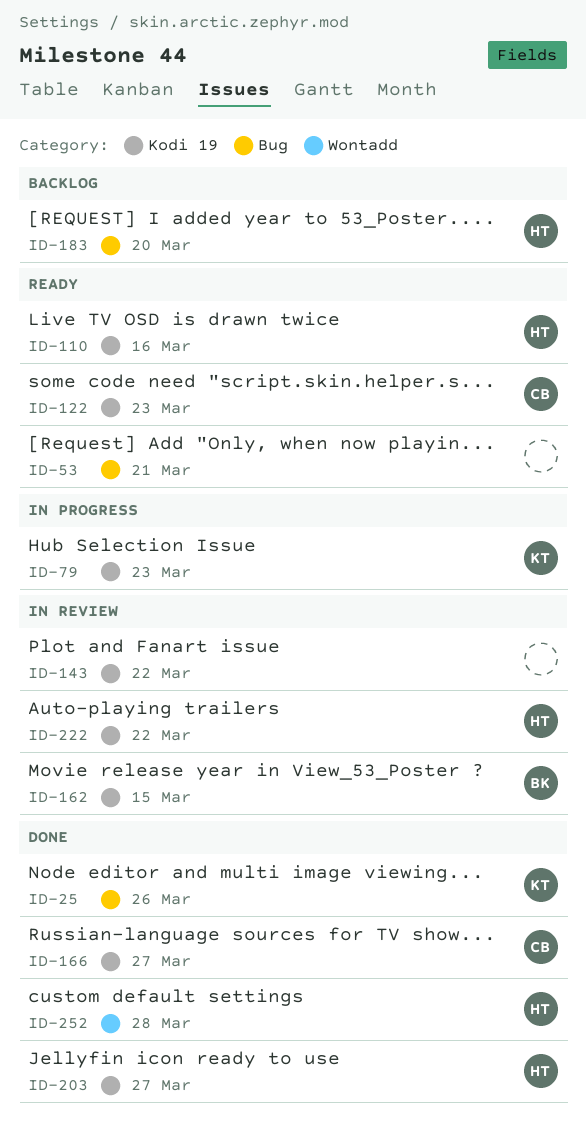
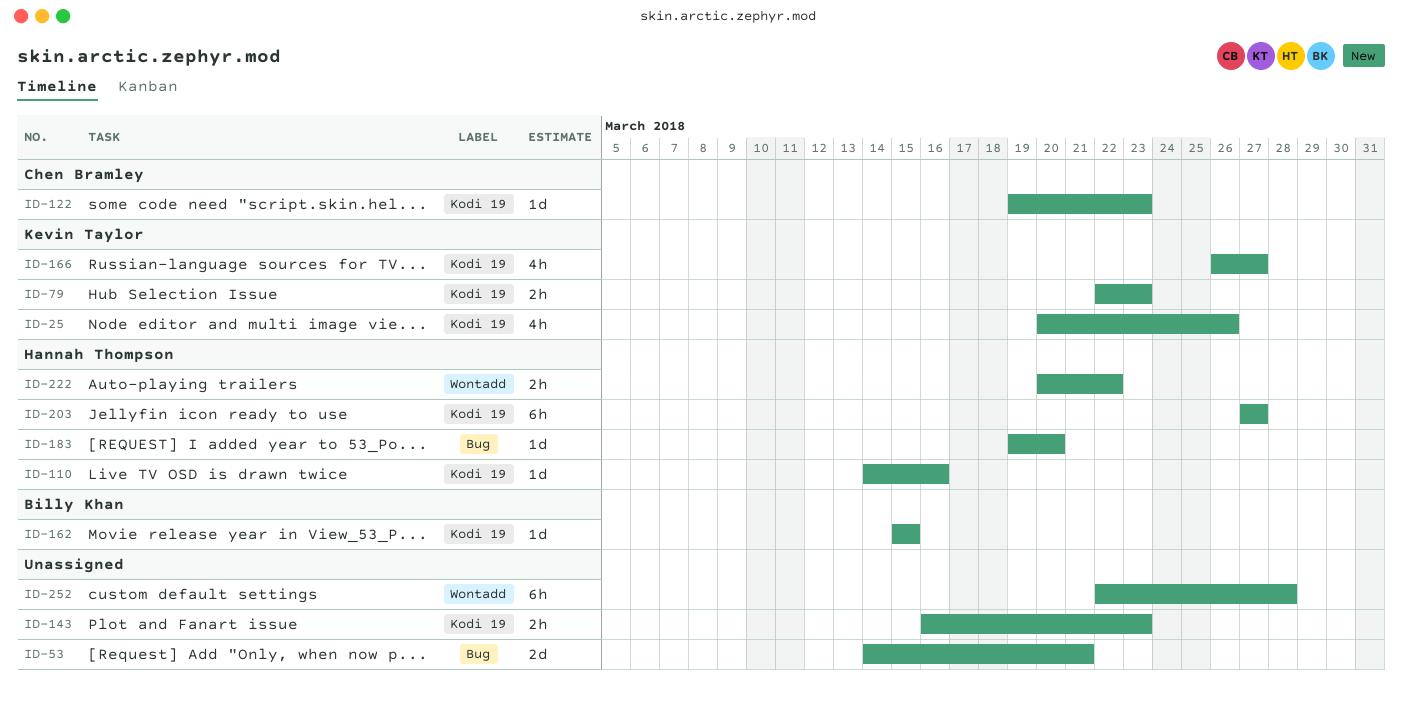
ID-25, label: Bug -> Kodi 19
ID-143, due: Mar 22 -> Mar 23
ID-166, owner: Chen Bramley -> Kevin Taylor
ID-222, label: Kodi 19 -> Wontadd
ID-252, owner: Hannah Thompson -> none

